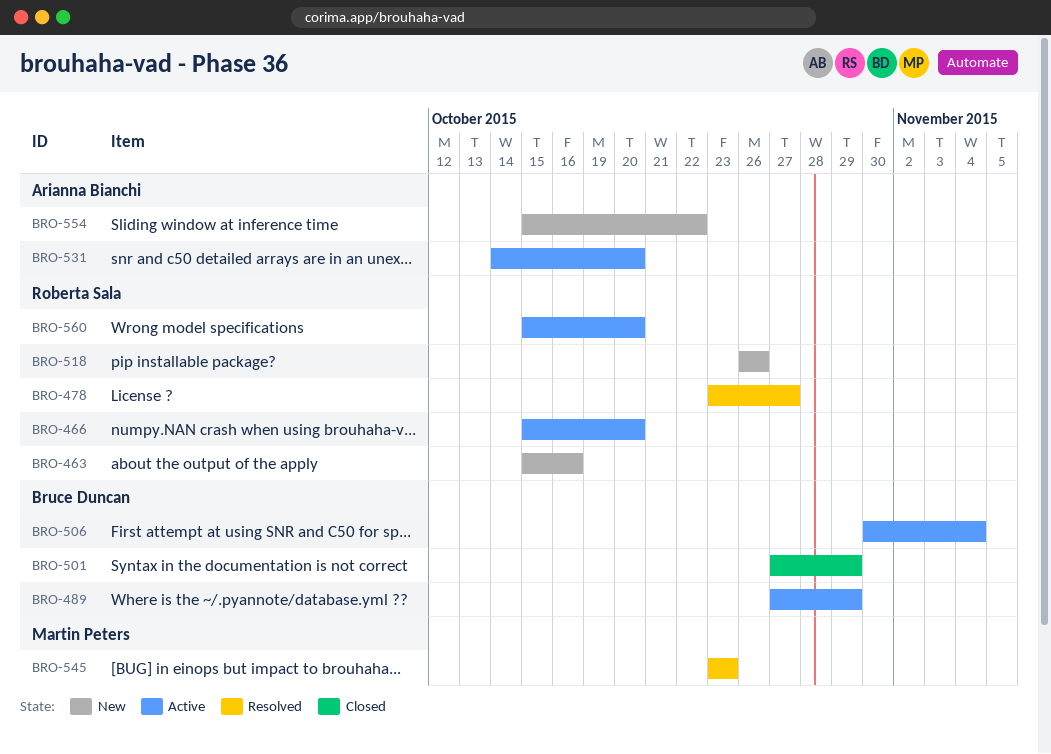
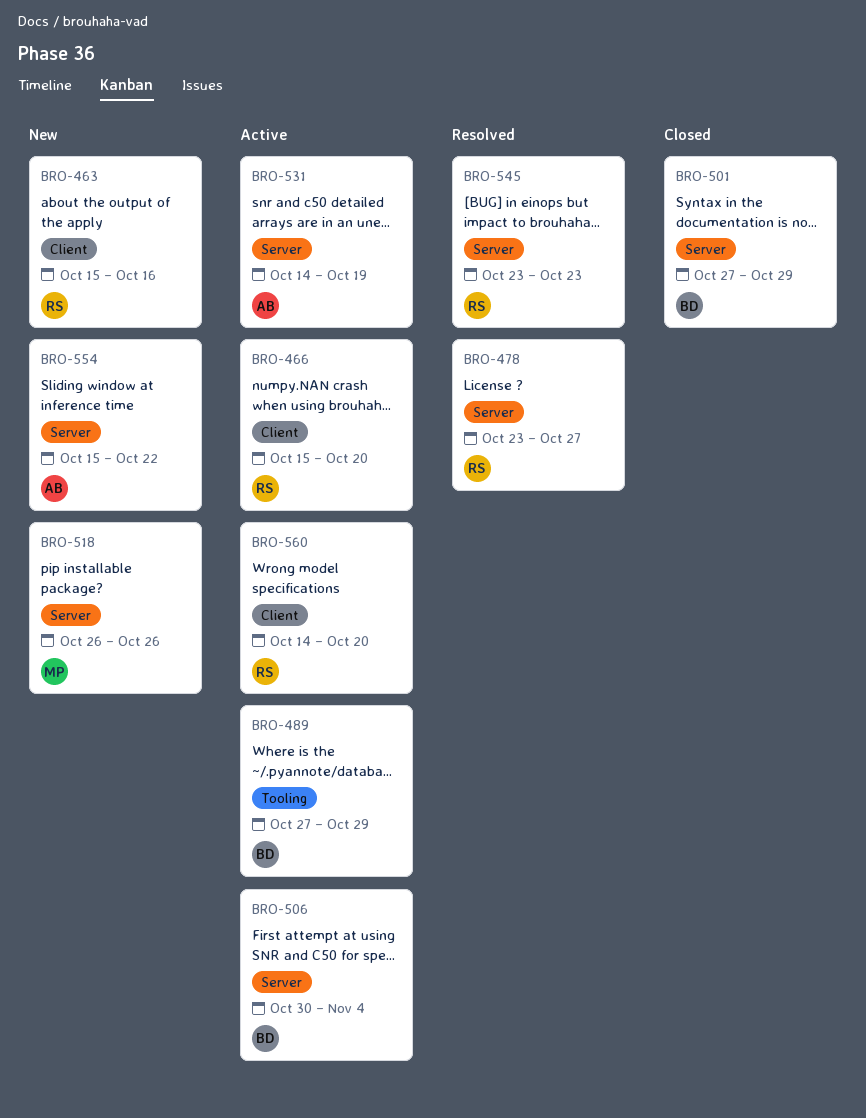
BRO-518, owner: Roberta Sala -> Martin Peters
BRO-531, due: Oct 20 -> Oct 19
BRO-545, owner: Martin Peters -> Roberta Sala
BRO-560, start: Oct 15 -> Oct 14

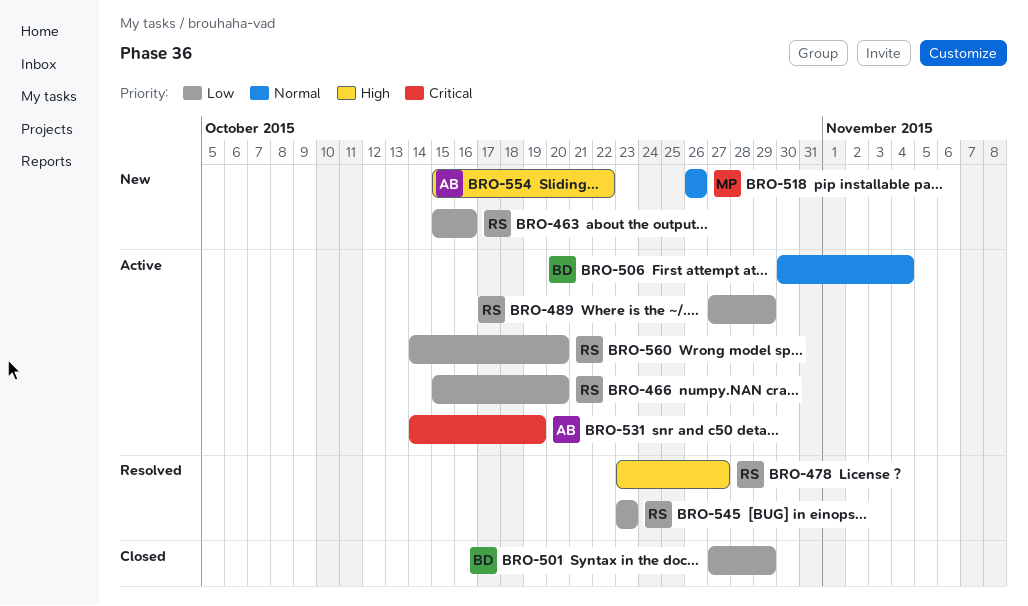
BRO-489, owner: BD -> RS

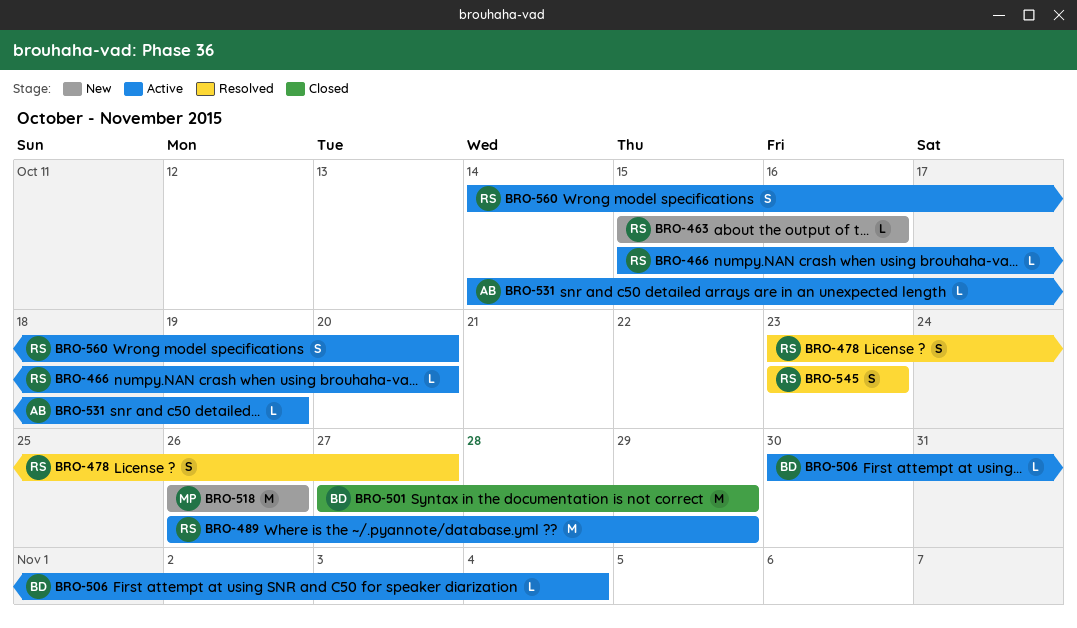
BRO-489, start: Oct 27 -> Oct 26
BRO-554: present -> none

